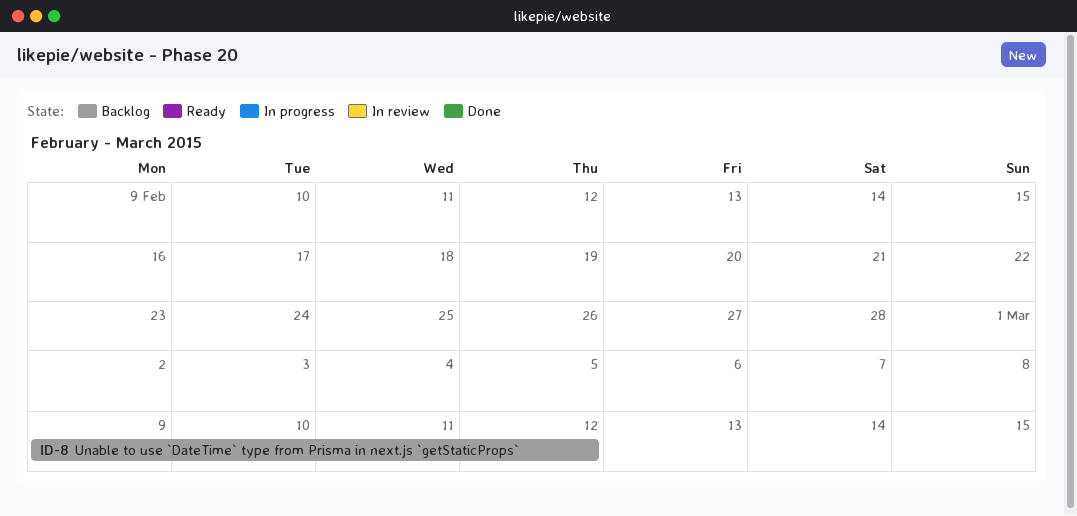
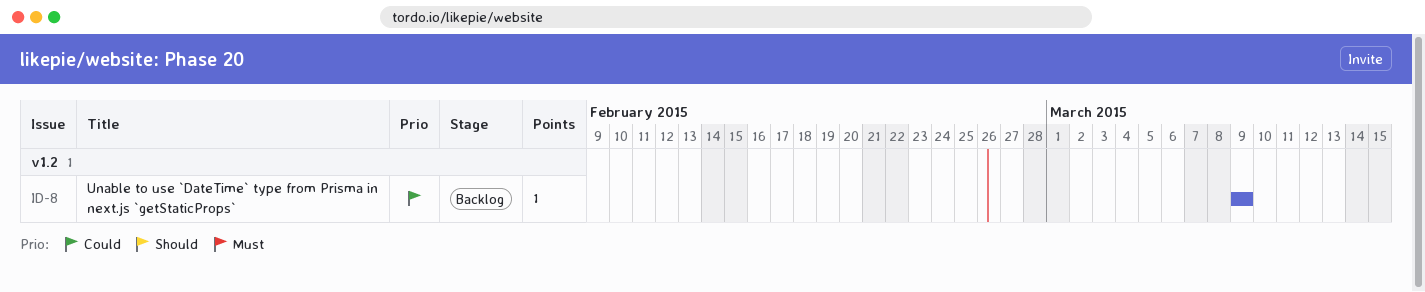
ID-8, due: Mar 12 -> Mar 9

